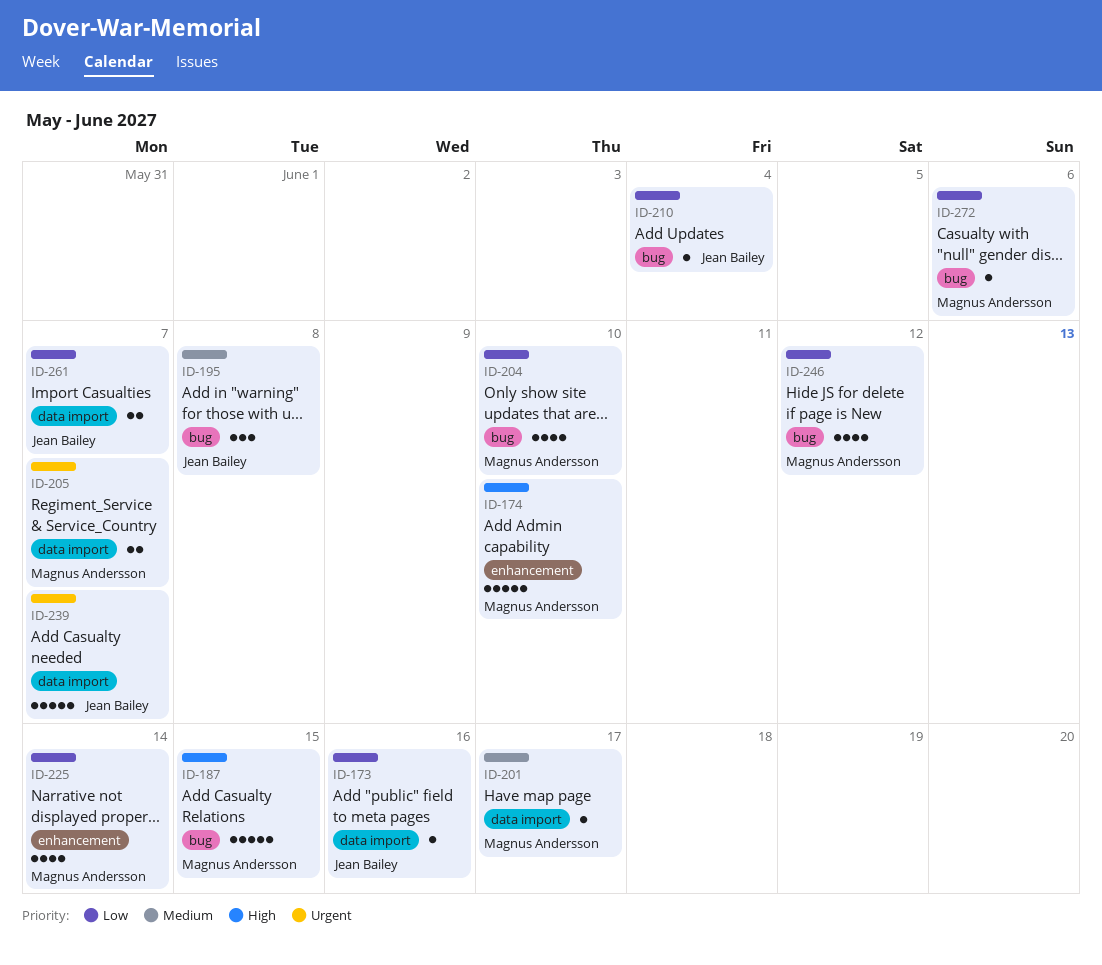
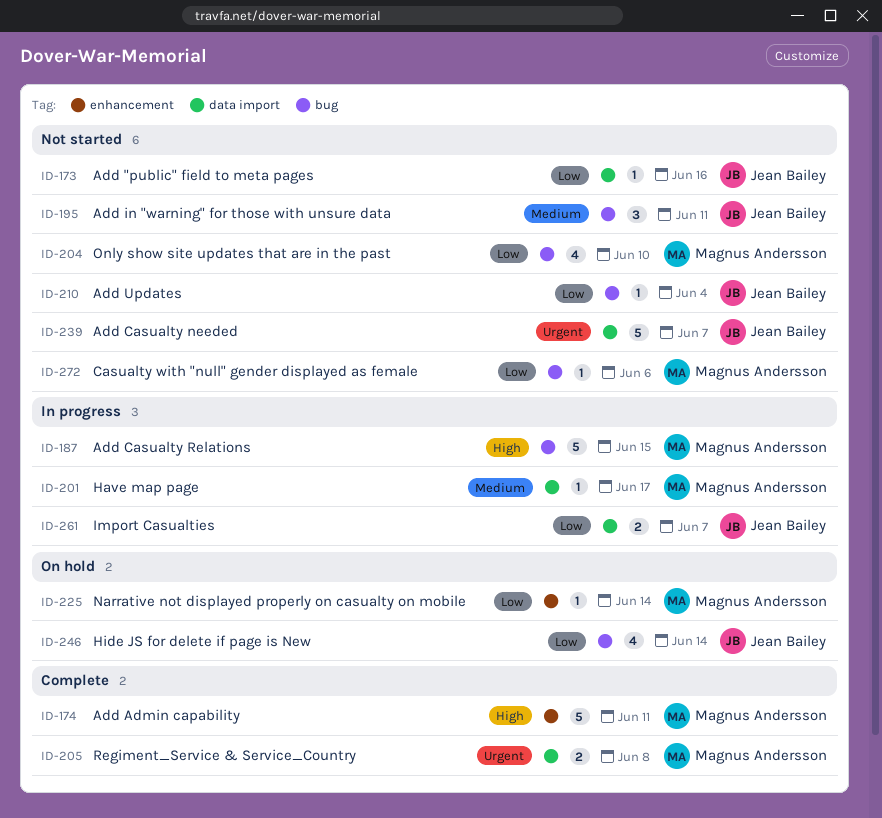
ID-174, due: Jun 10 -> Jun 11
ID-195, due: Jun 8 -> Jun 11
ID-205, due: Jun 7 -> Jun 8
ID-225, estimate: 4 -> 1
ID-246, owner: Magnus Andersson -> Jean Bailey
ID-246, due: Jun 12 -> Jun 14

